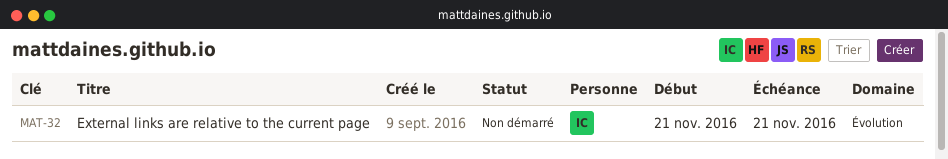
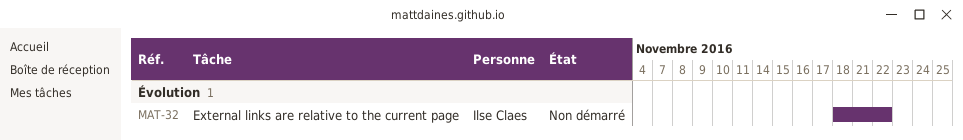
MAT-32, start: Nov 21 -> Nov 18
MAT-32, due: Nov 21 -> Nov 22

